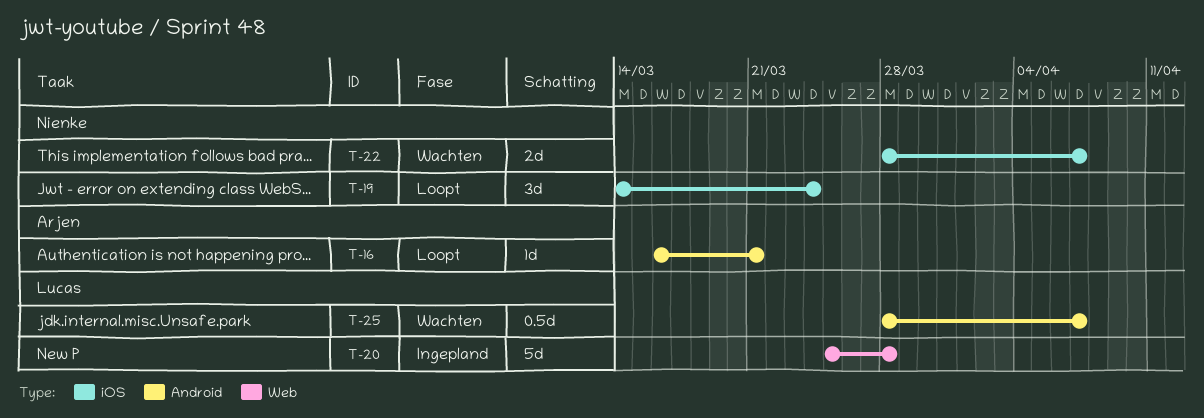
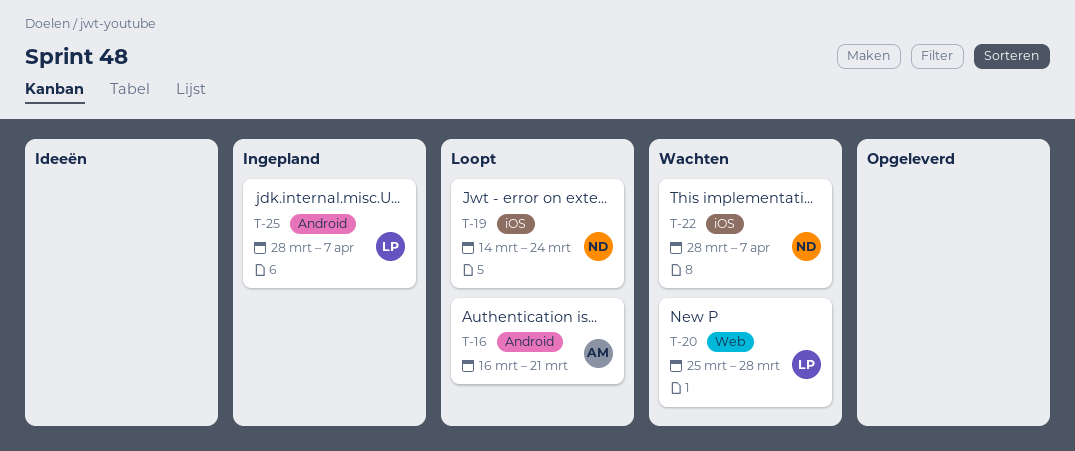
T-20, status: Ingepland -> Wachten
T-25, status: Wachten -> Ingepland

